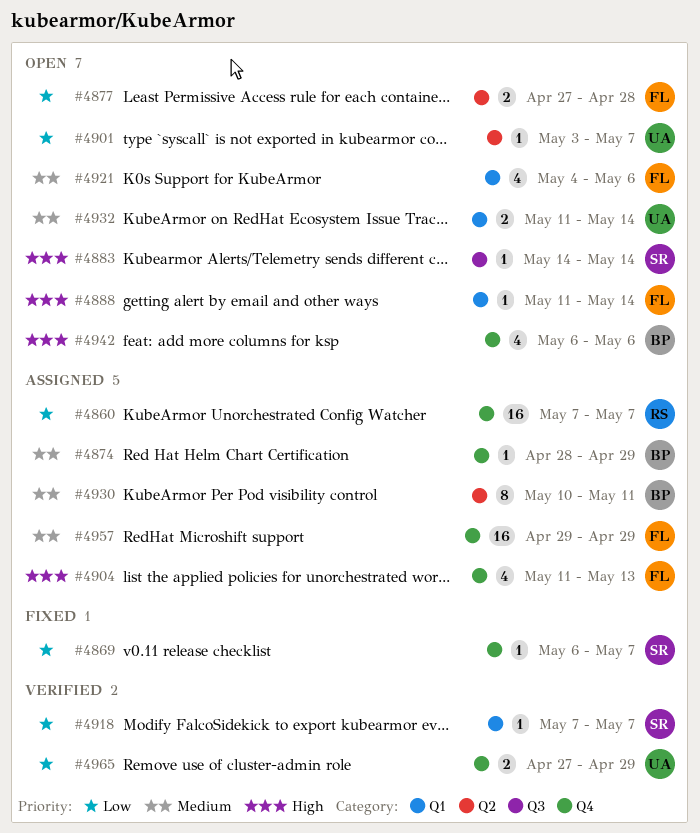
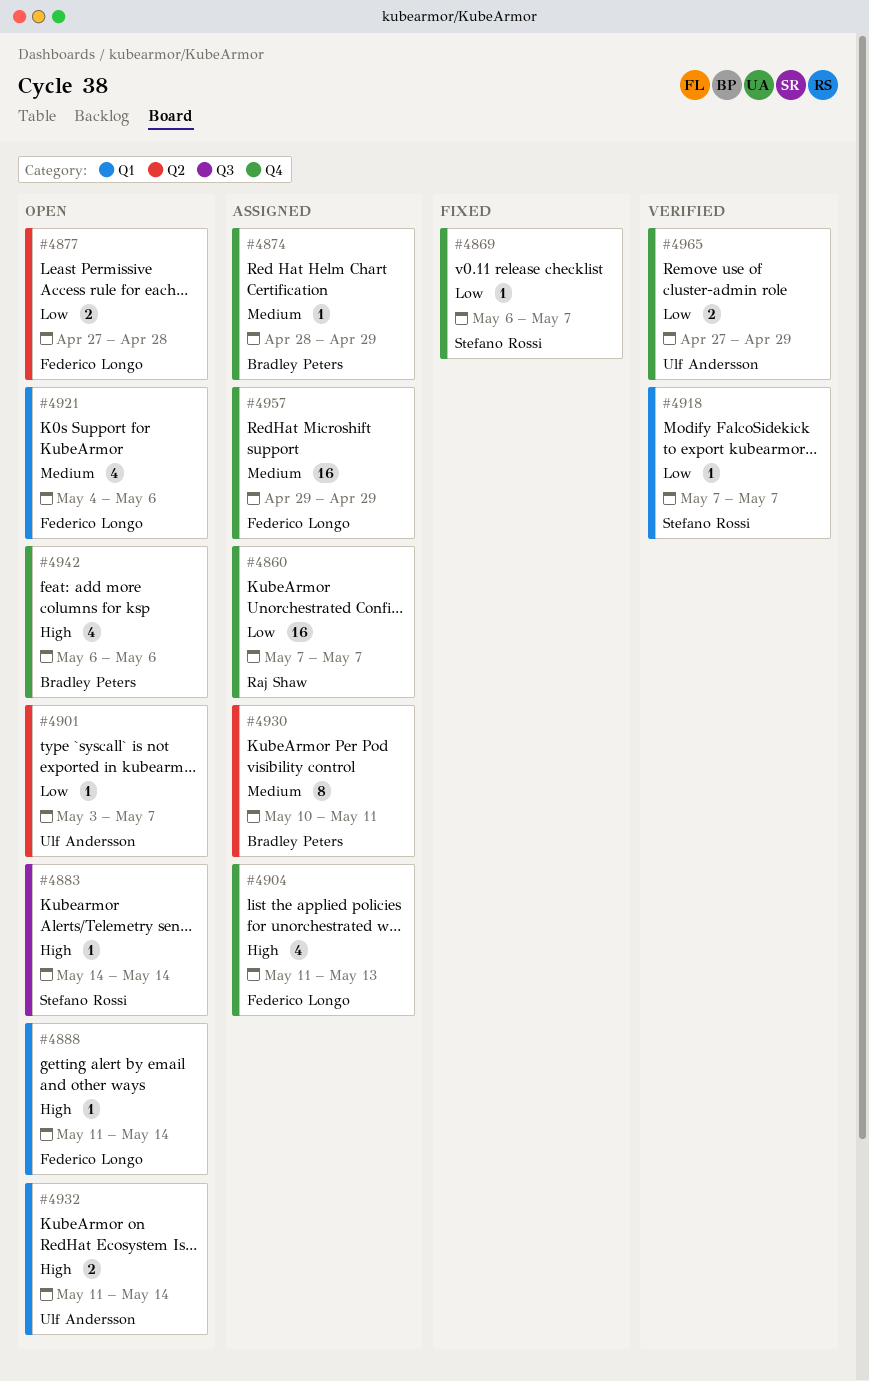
#4932, priority: Medium -> High

